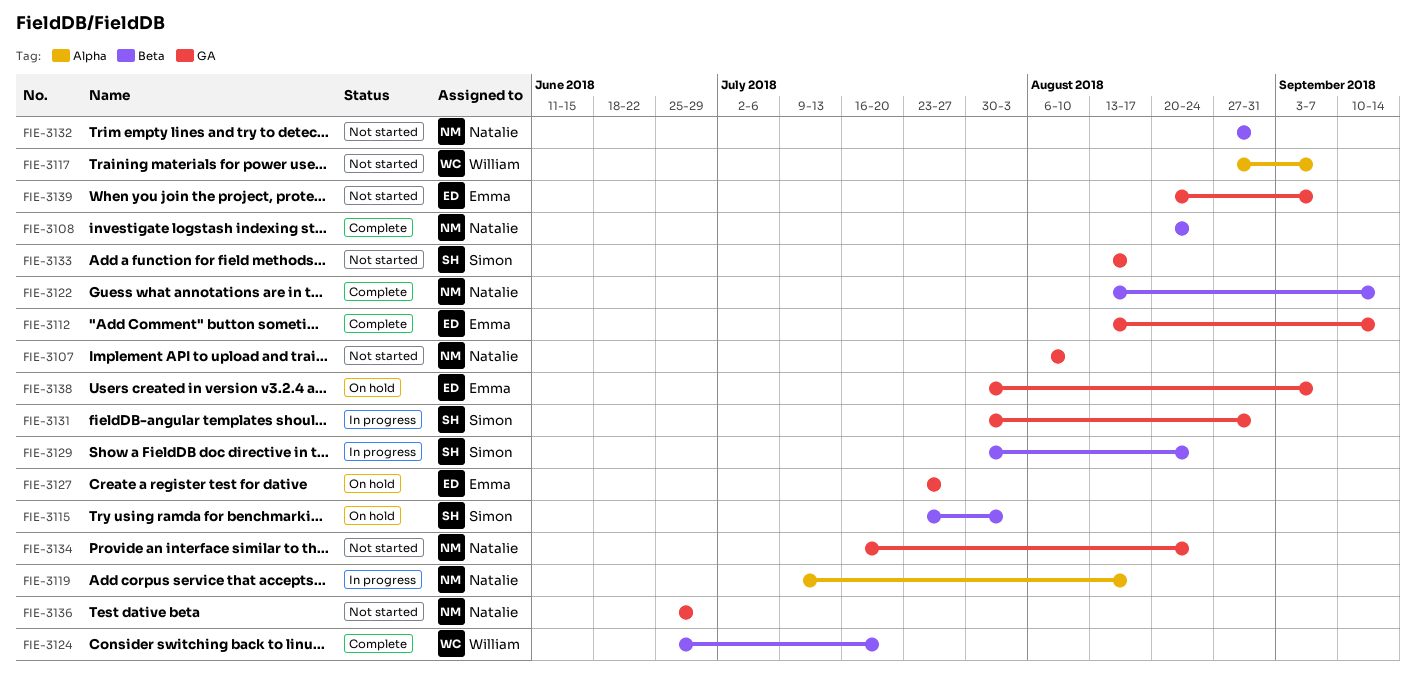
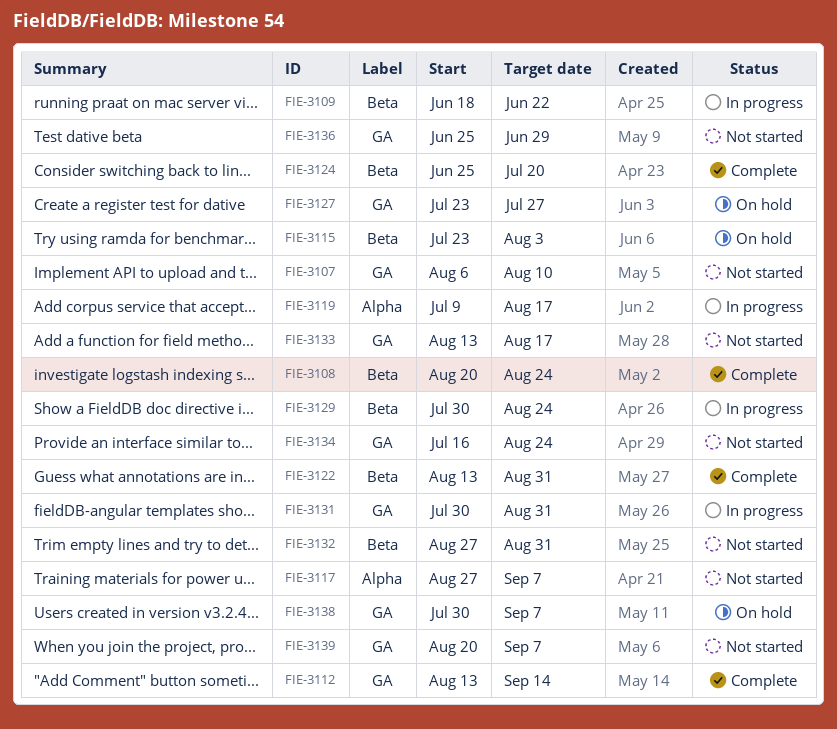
FIE-3109: none -> present
FIE-3122, due: Sep 14 -> Aug 31

